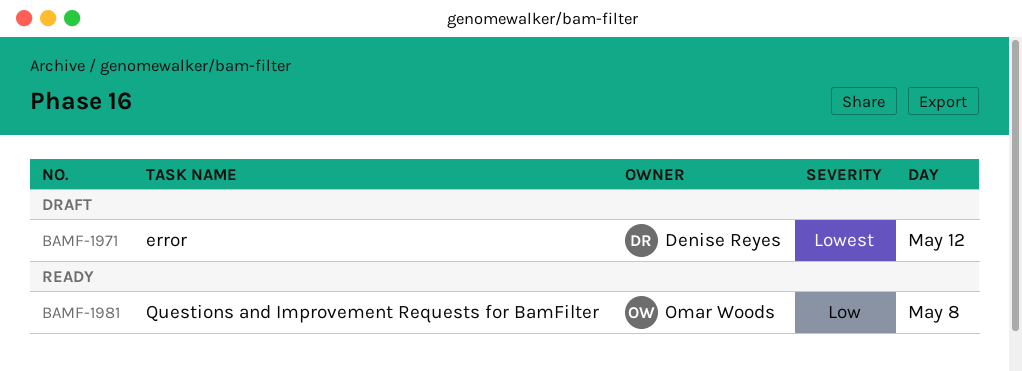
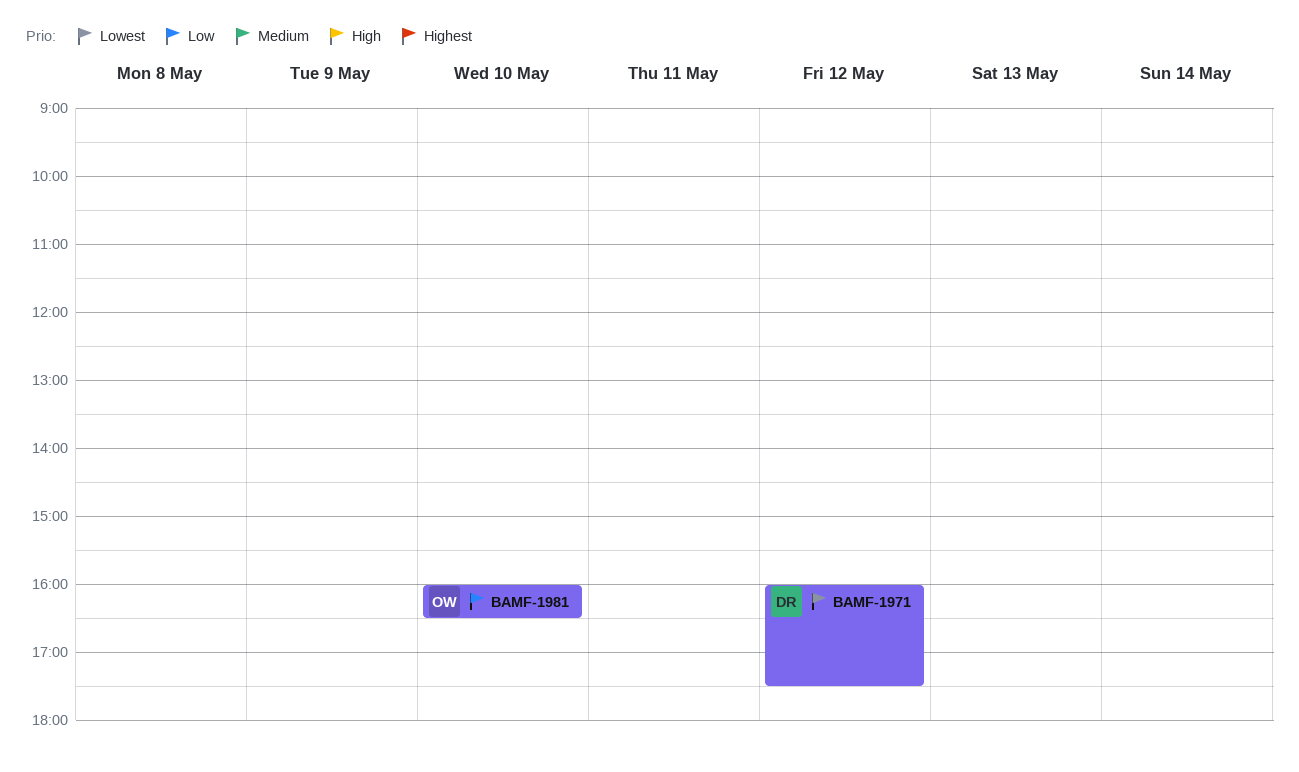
BAMF-1981, day: May 8 -> May 10

